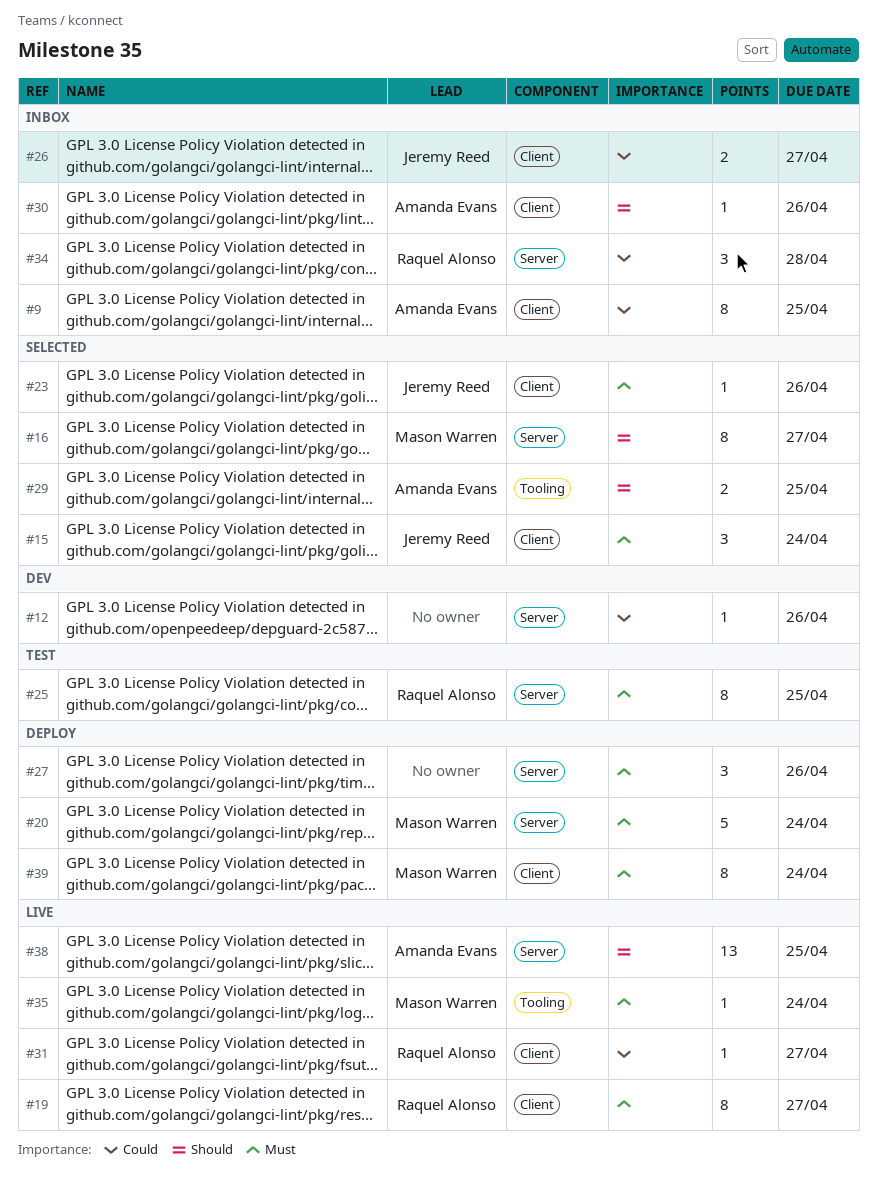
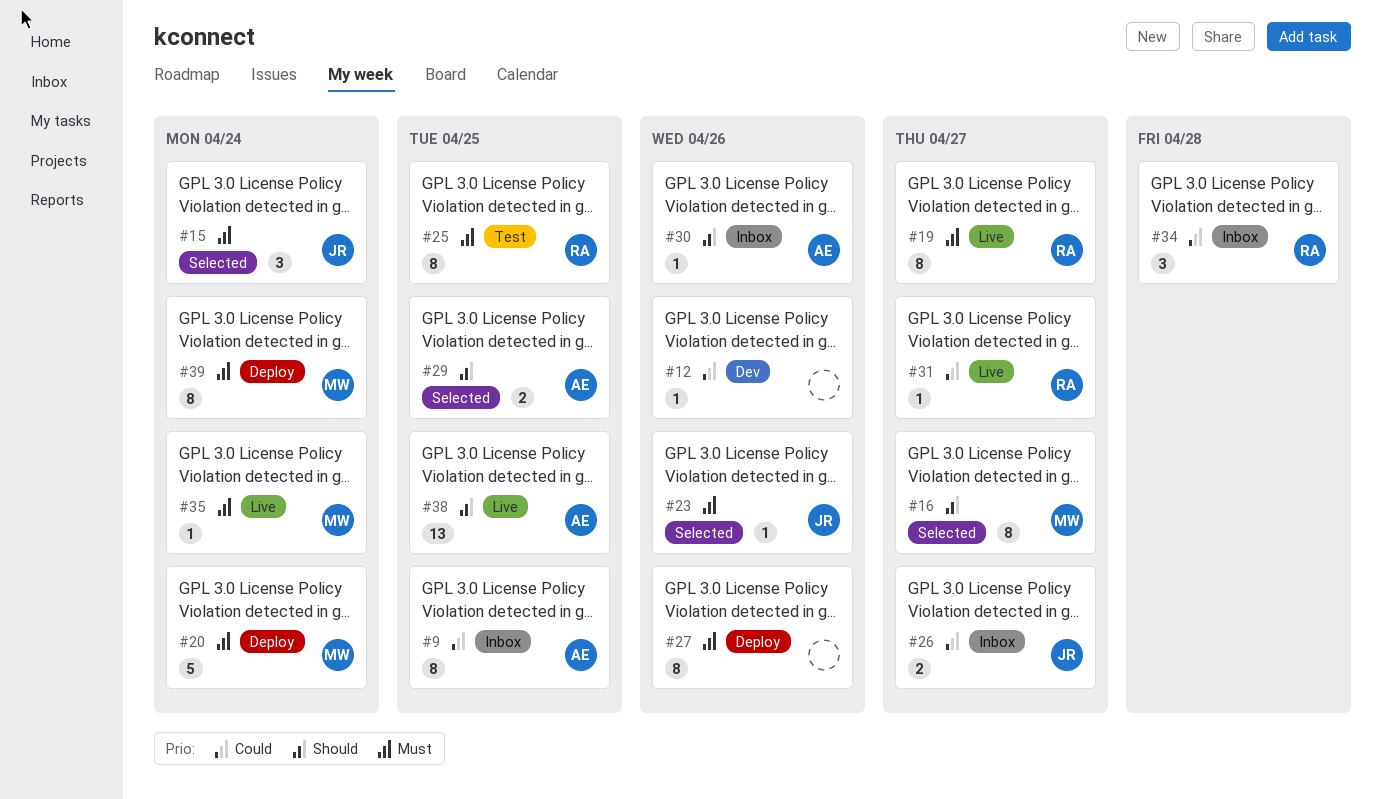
#27, estimate: 3 -> 8

